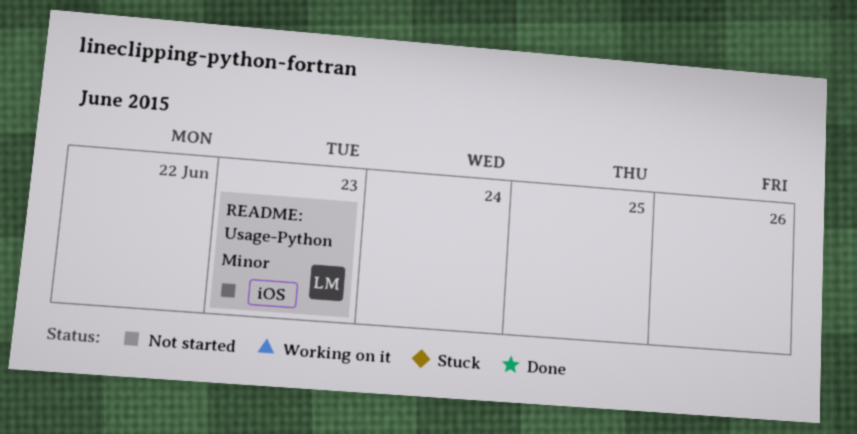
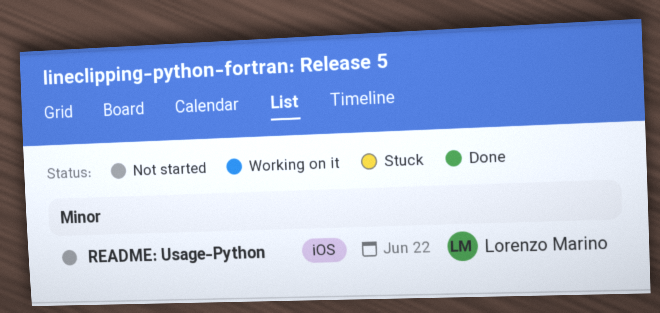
README: Usage-Python, due: Jun 23 -> Jun 22

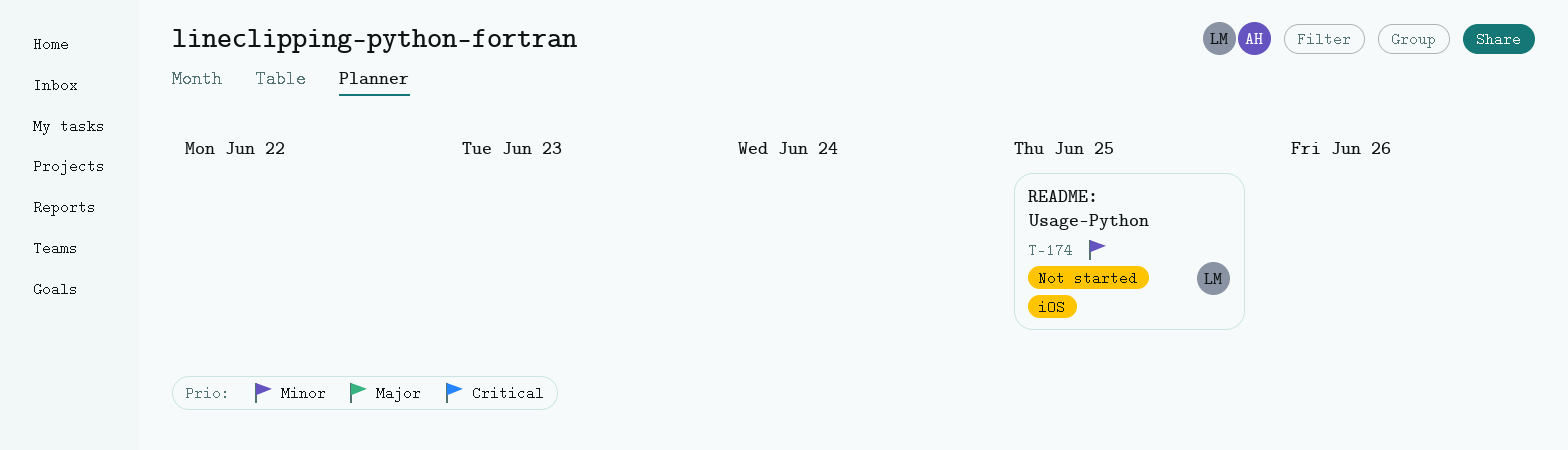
README: Usage-Python, due: Jun 22 -> Jun 25

